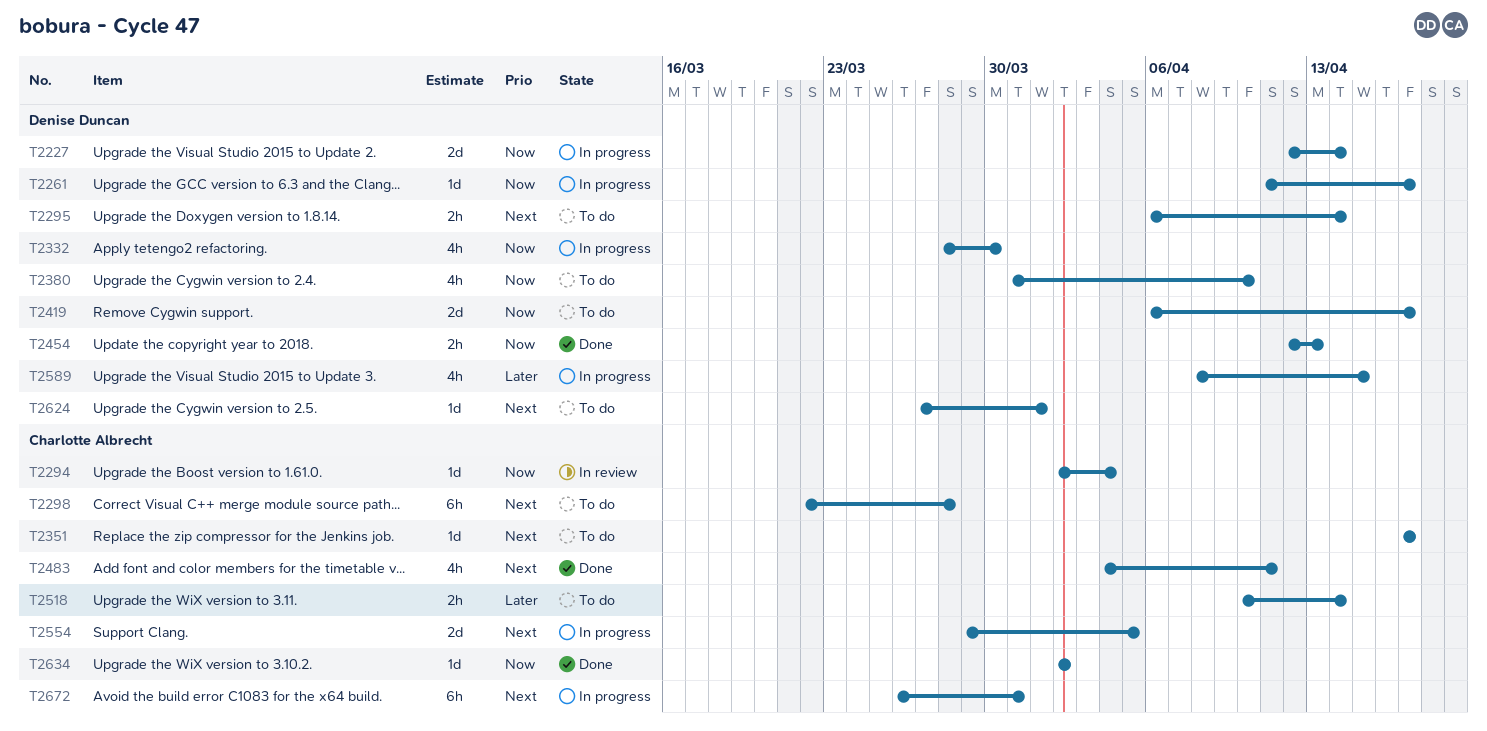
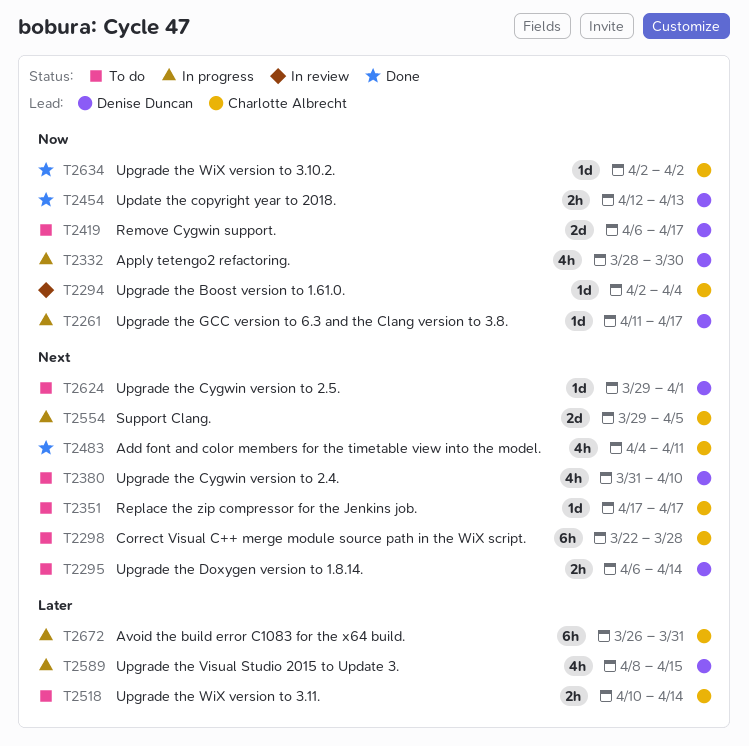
T2227: present -> none
T2380, priority: Now -> Next
T2624, start: Mar 27 -> Mar 29
T2672, priority: Next -> Later

